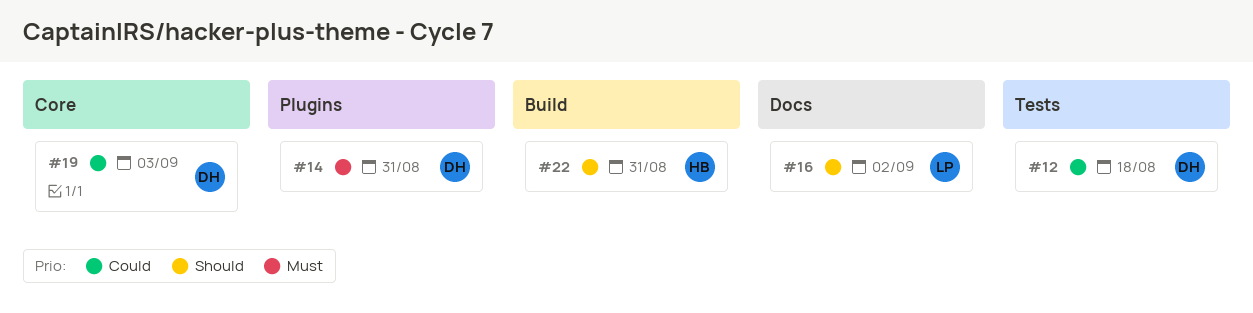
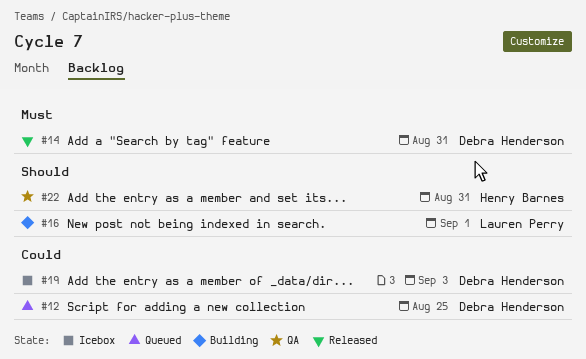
#12, due: Aug 18 -> Aug 25
#16, due: Sep 2 -> Sep 1

